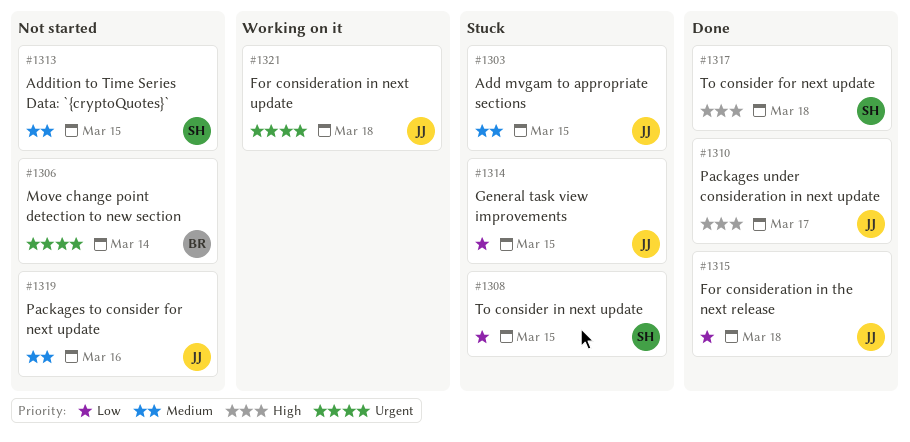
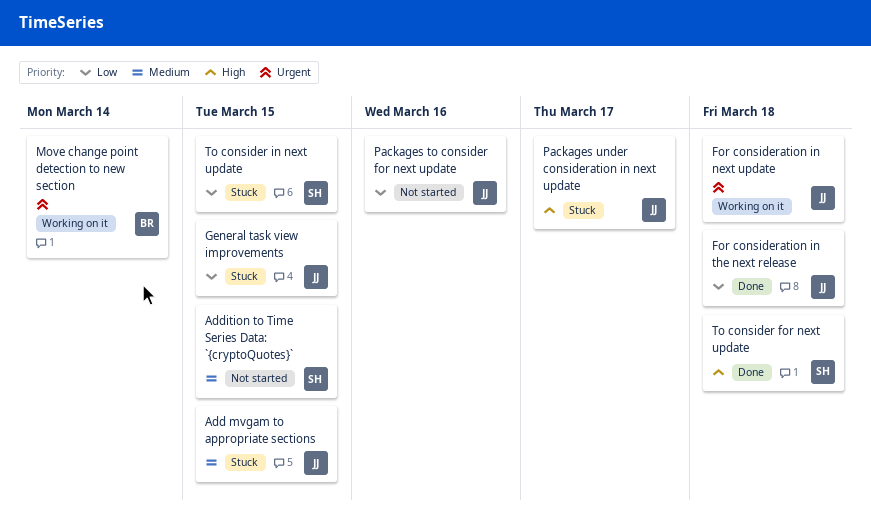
Move change point detection to new section, status: Not started -> Working on it
Packages to consider for next update, priority: Medium -> Low
Packages under consideration in next update, status: Done -> Stuck

